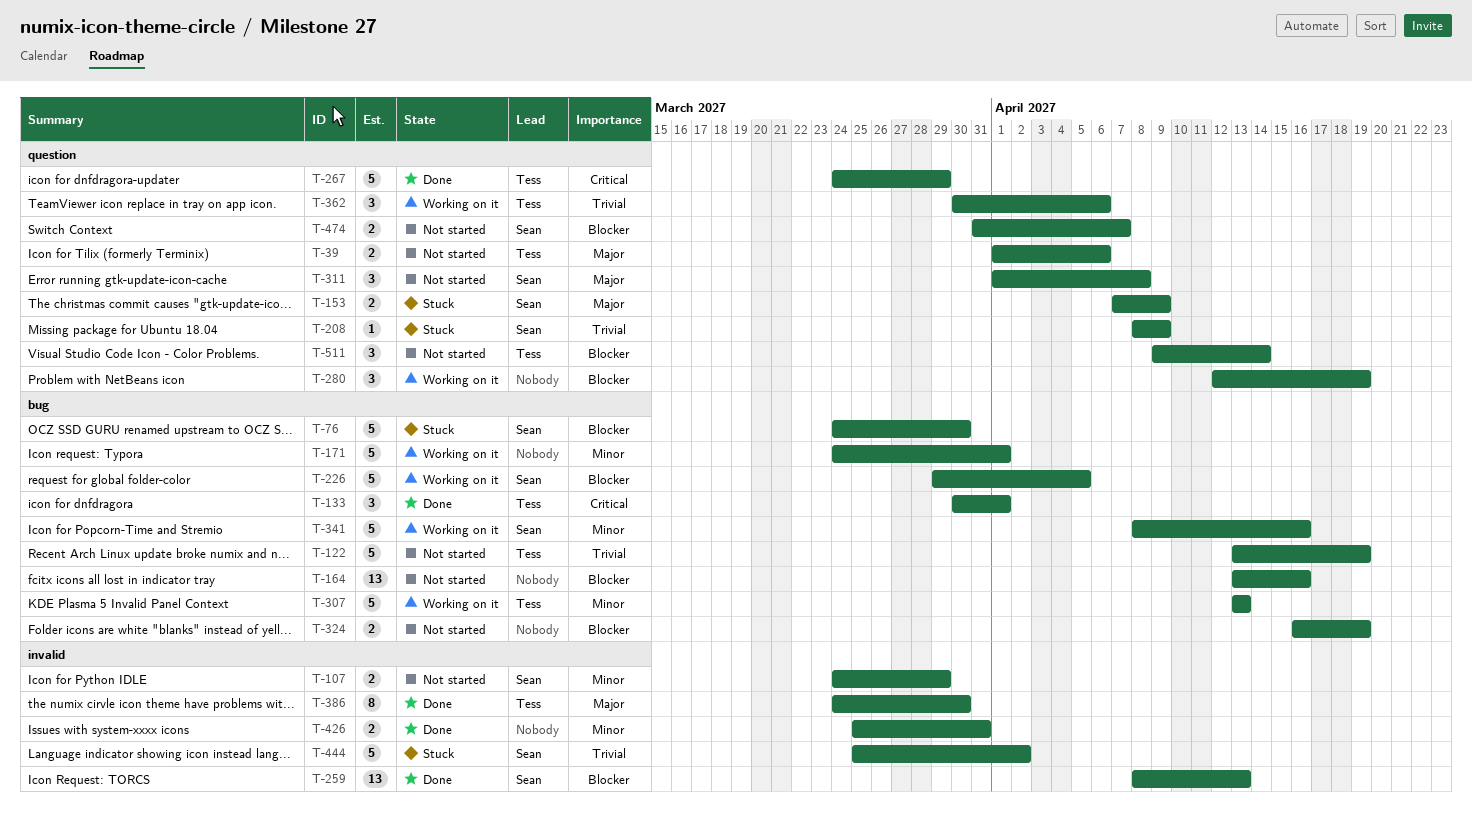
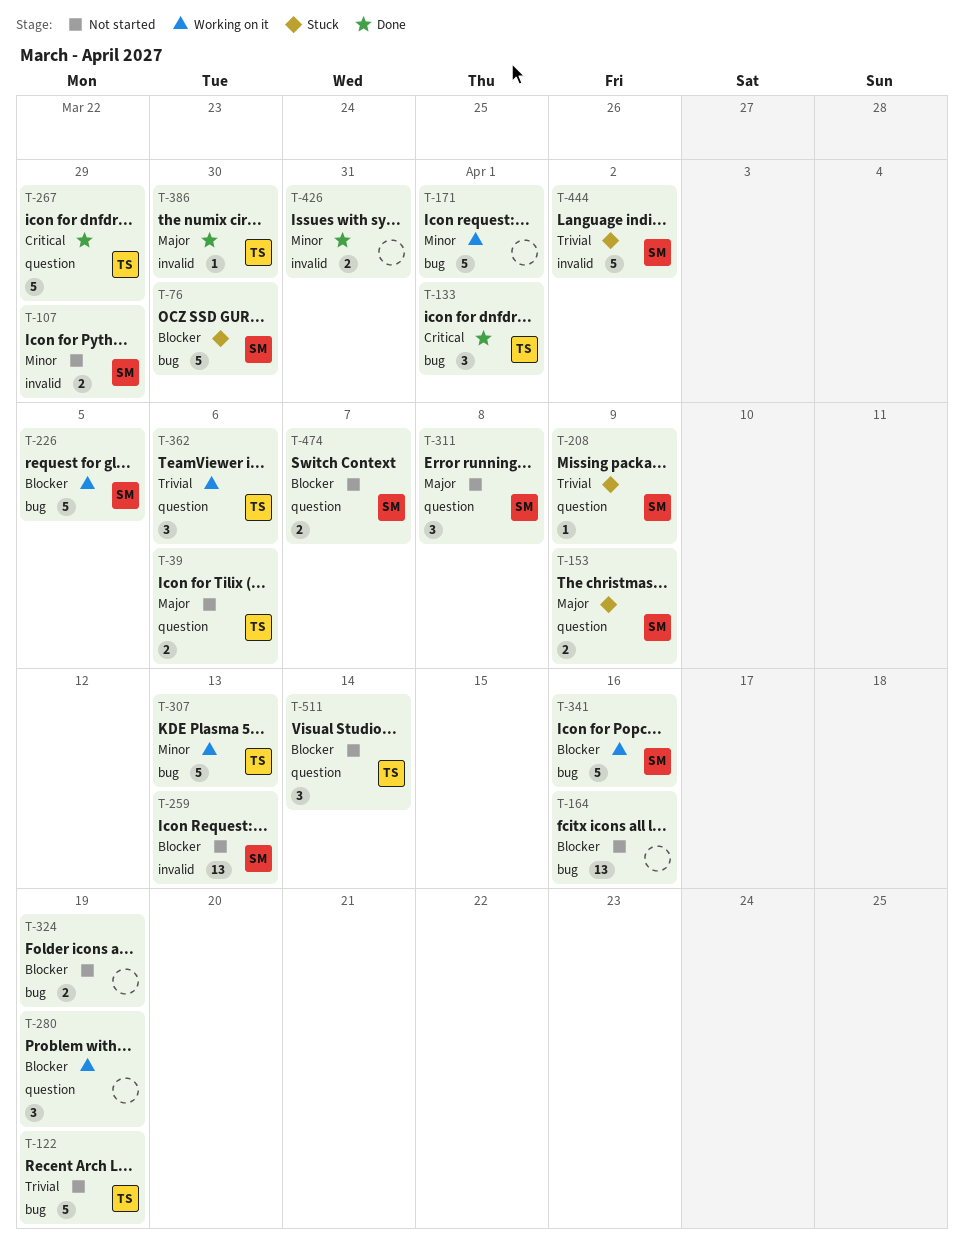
T-259, status: Done -> Not started
T-341, priority: Minor -> Blocker
T-386, estimate: 8 -> 1

